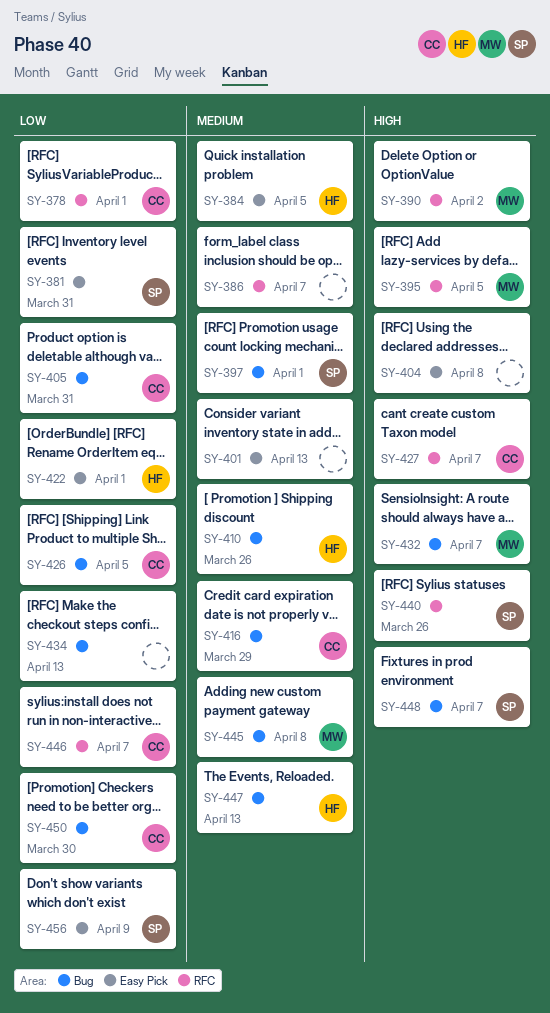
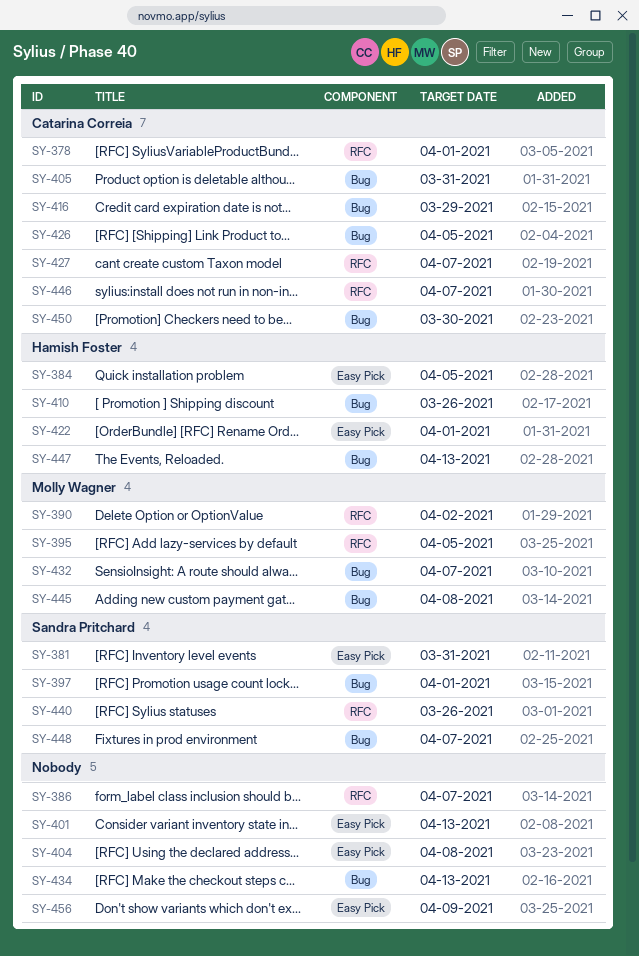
SY-456, owner: Sandra Pritchard -> none

